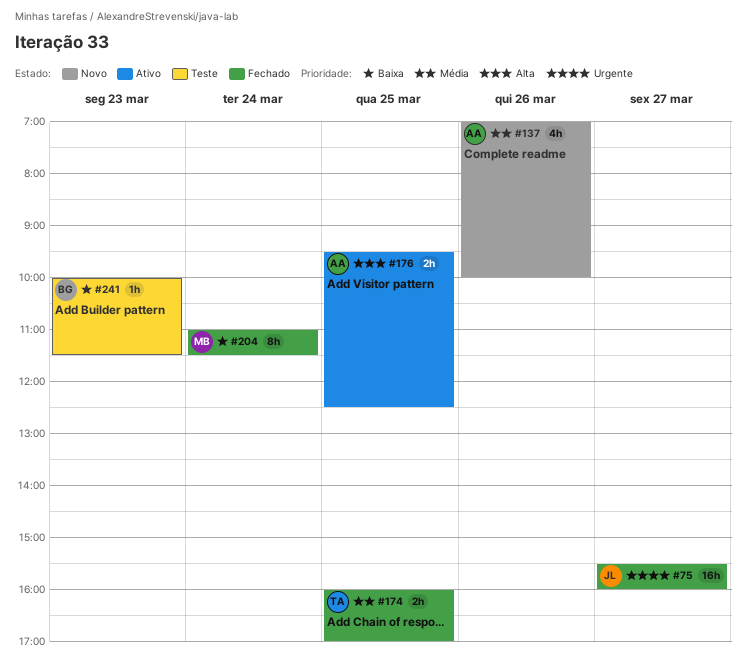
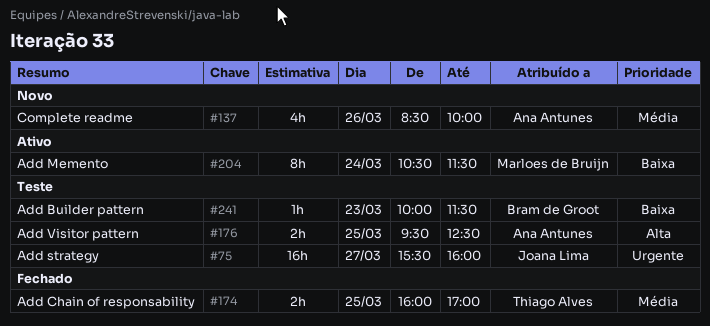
#75, status: Fechado -> Teste
#137, begins: 07:00 -> 08:30
#176, status: Ativo -> Teste
#204, status: Fechado -> Ativo
#204, begins: 11:00 -> 10:30

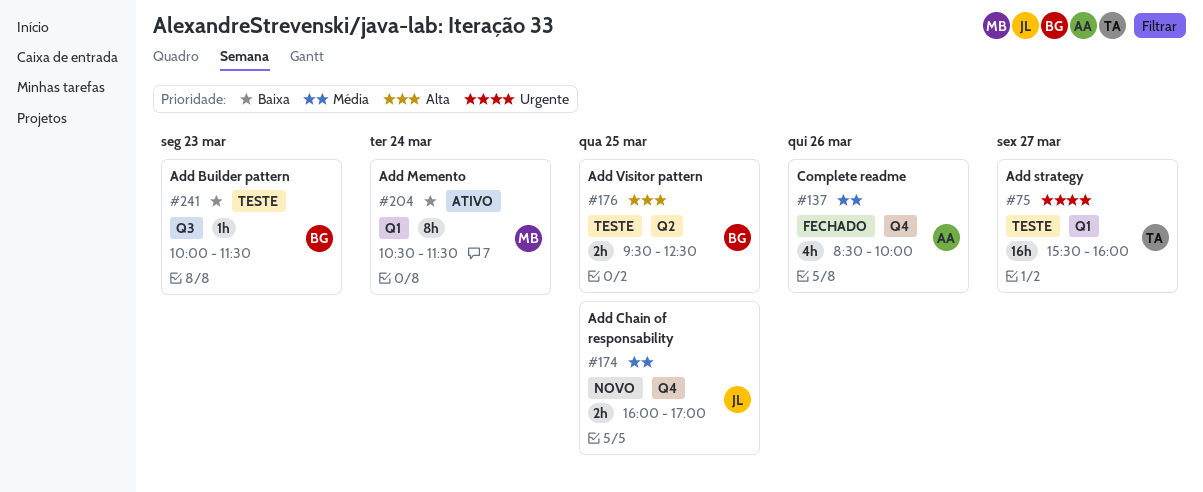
#75, owner: Joana Lima -> Thiago Alves
#137, status: Novo -> Fechado
#174, status: Fechado -> Novo
#174, owner: Thiago Alves -> Joana Lima
#176, owner: Ana Antunes -> Bram de Groot

